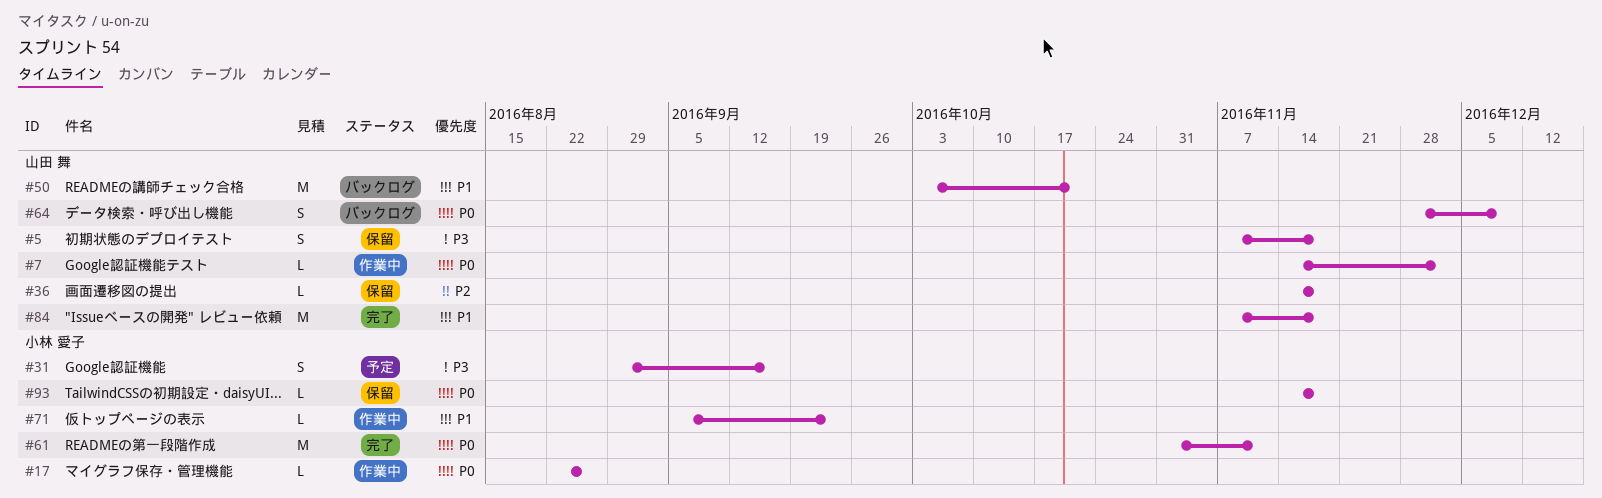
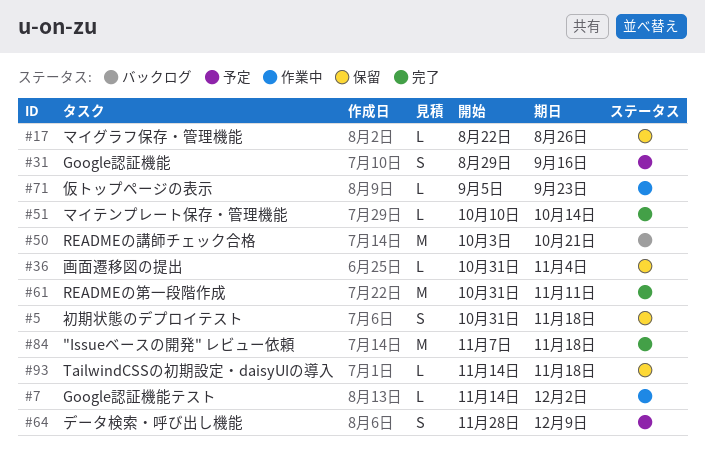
#5, start: Nov 7 -> Oct 31
#17, status: 作業中 -> 保留
#36, start: Nov 14 -> Oct 31
#36, due: Nov 18 -> Nov 4
#51: none -> present
#64, status: バックログ -> 予定

